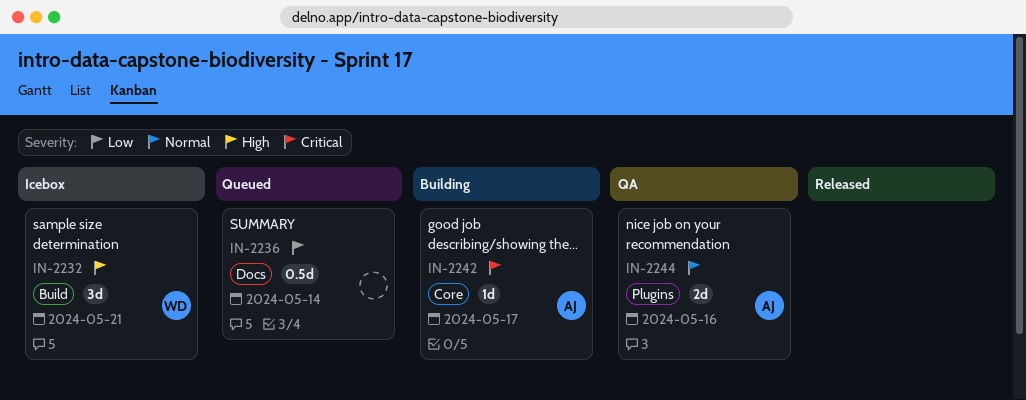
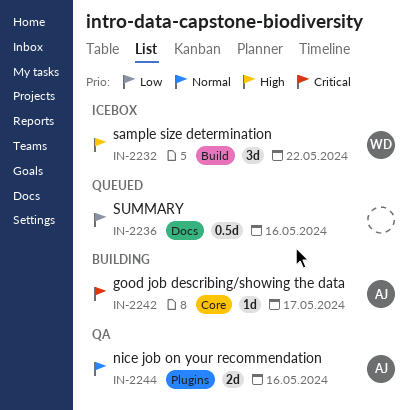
IN-2232, due: May 21 -> May 22
IN-2236, due: May 14 -> May 16

